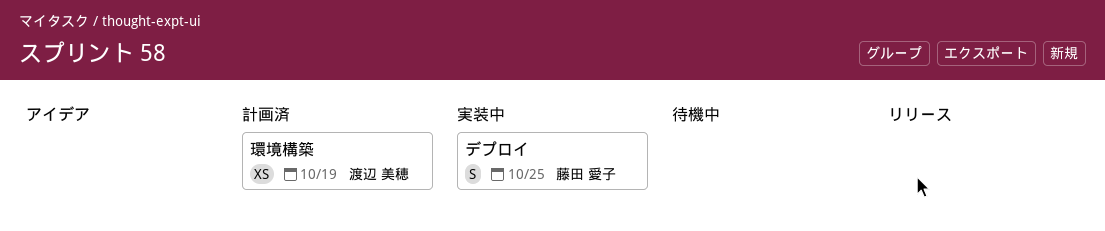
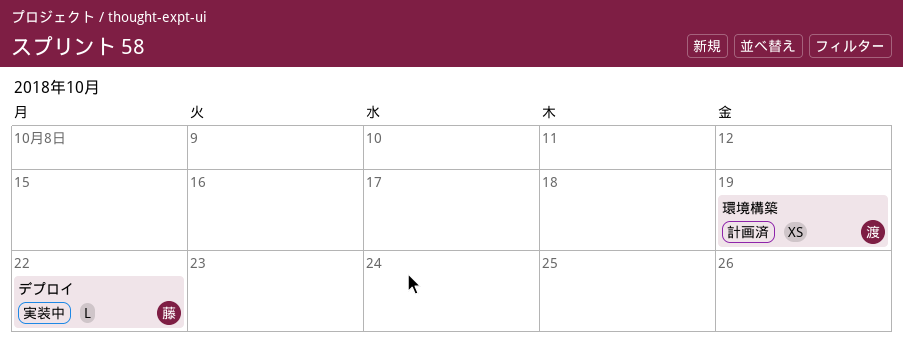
デプロイ, estimate: S -> L
デプロイ, due: Oct 25 -> Oct 22

